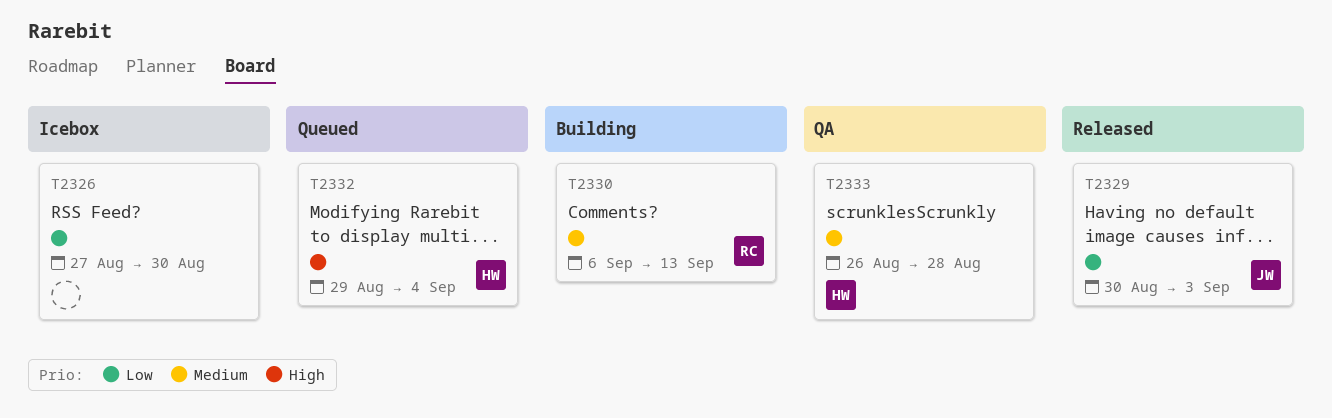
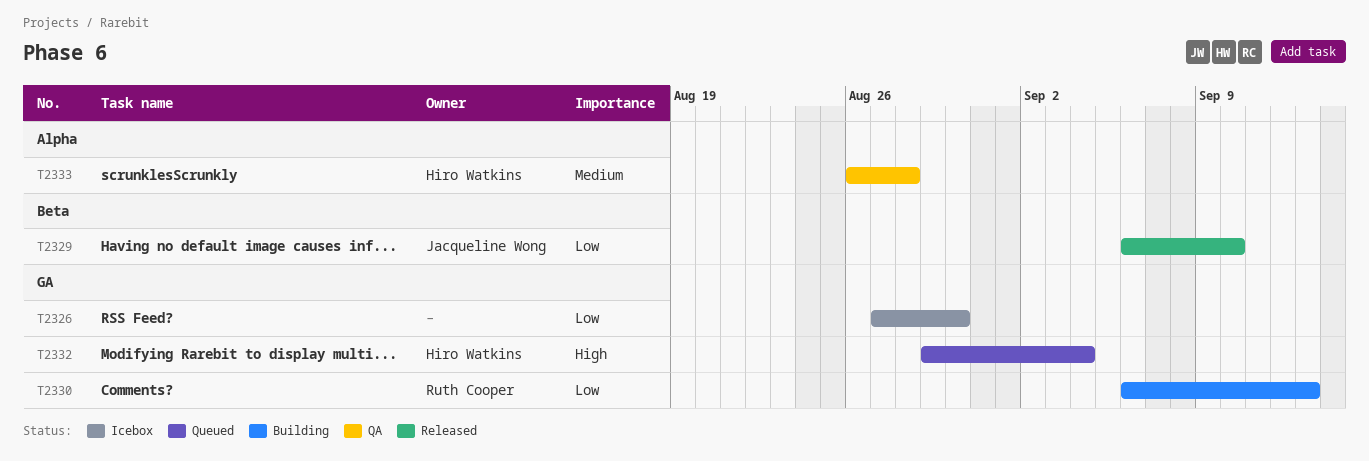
T2329, start: Aug 30 -> Sep 6
T2329, due: Sep 3 -> Sep 10
T2330, priority: Medium -> Low

